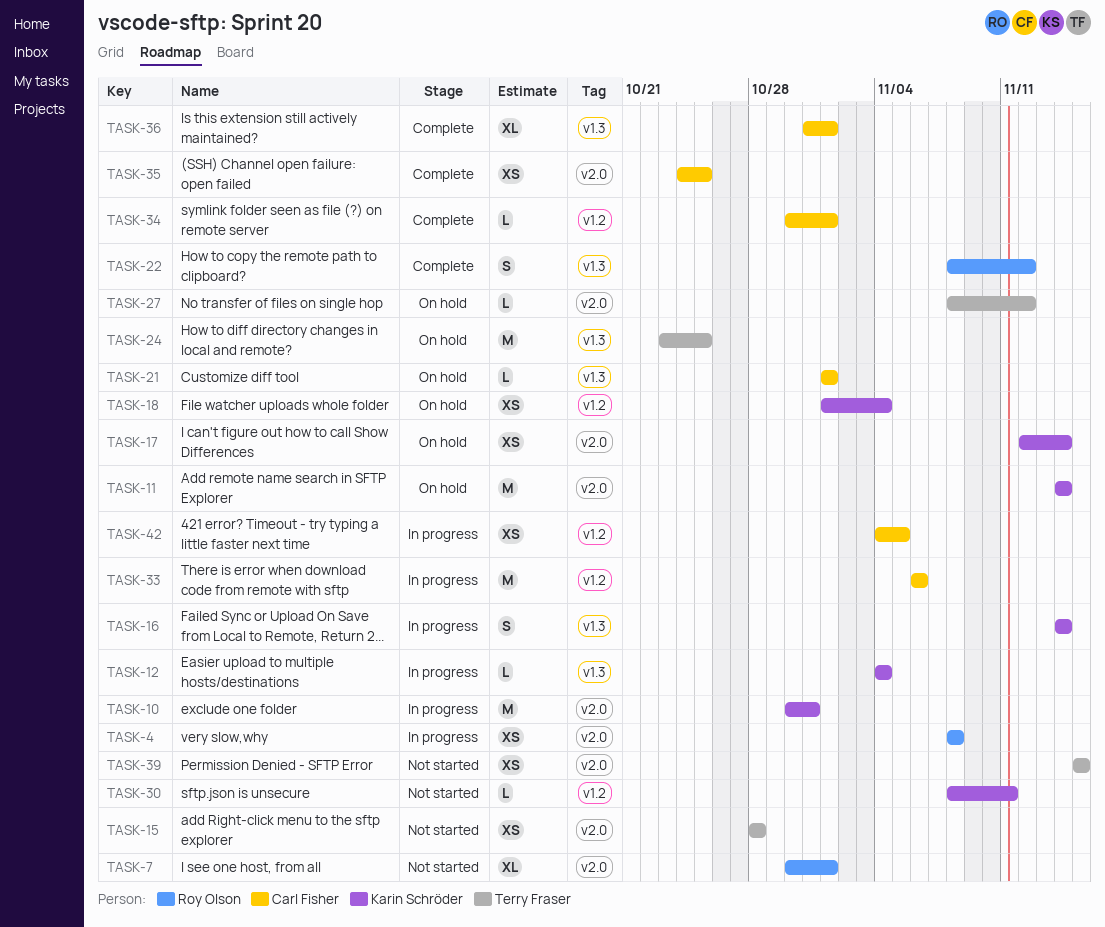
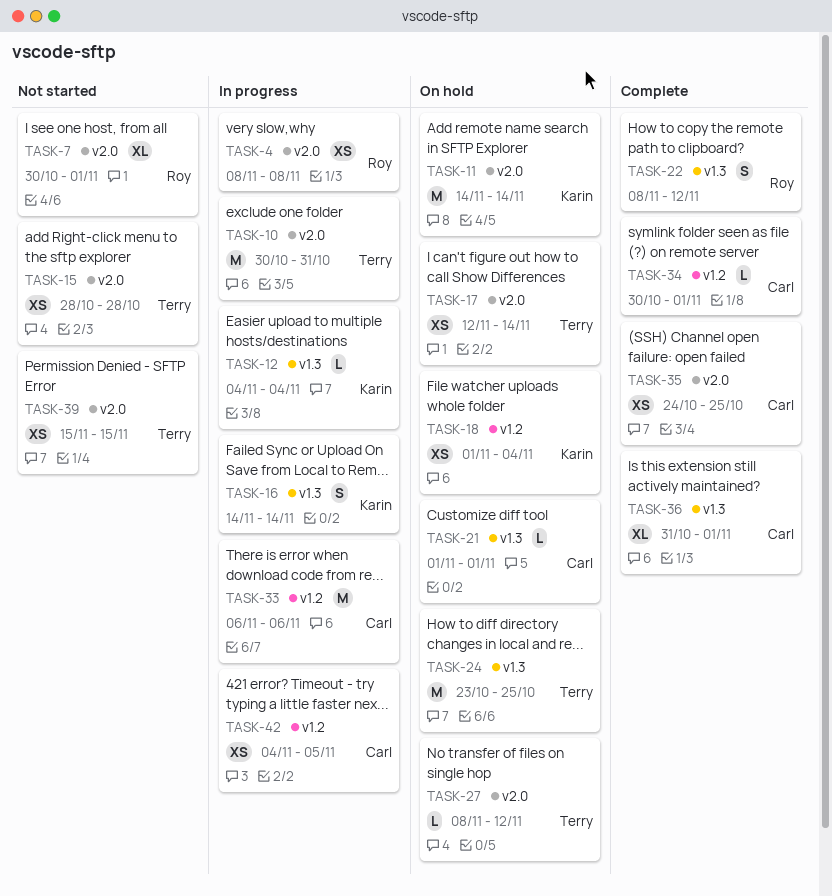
TASK-10, owner: Karin Schröder -> Terry Fraser
TASK-17, owner: Karin Schröder -> Terry Fraser
TASK-30: present -> none

